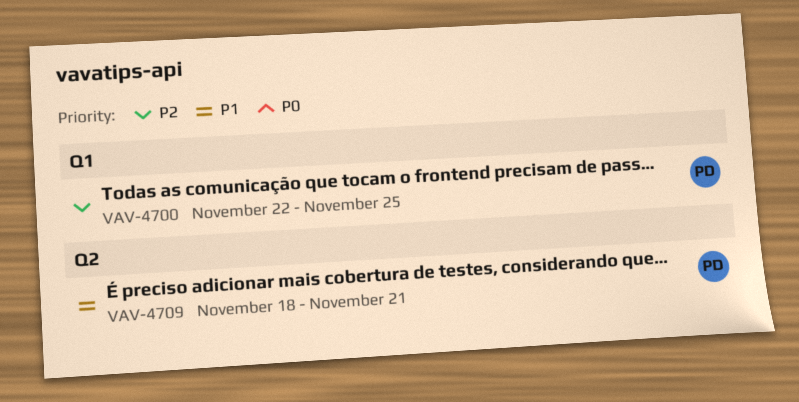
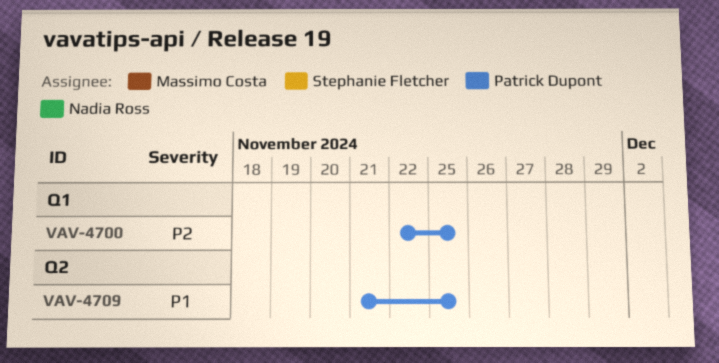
VAV-4709, start: Nov 18 -> Nov 21
VAV-4709, due: Nov 21 -> Nov 25

